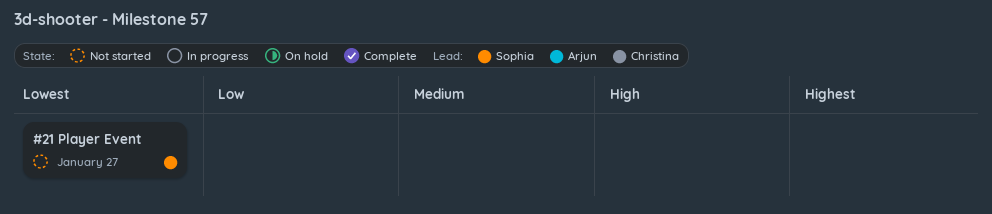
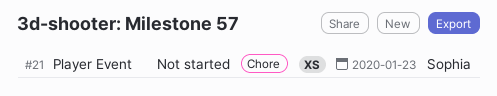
#21, due: Jan 27 -> Jan 23

